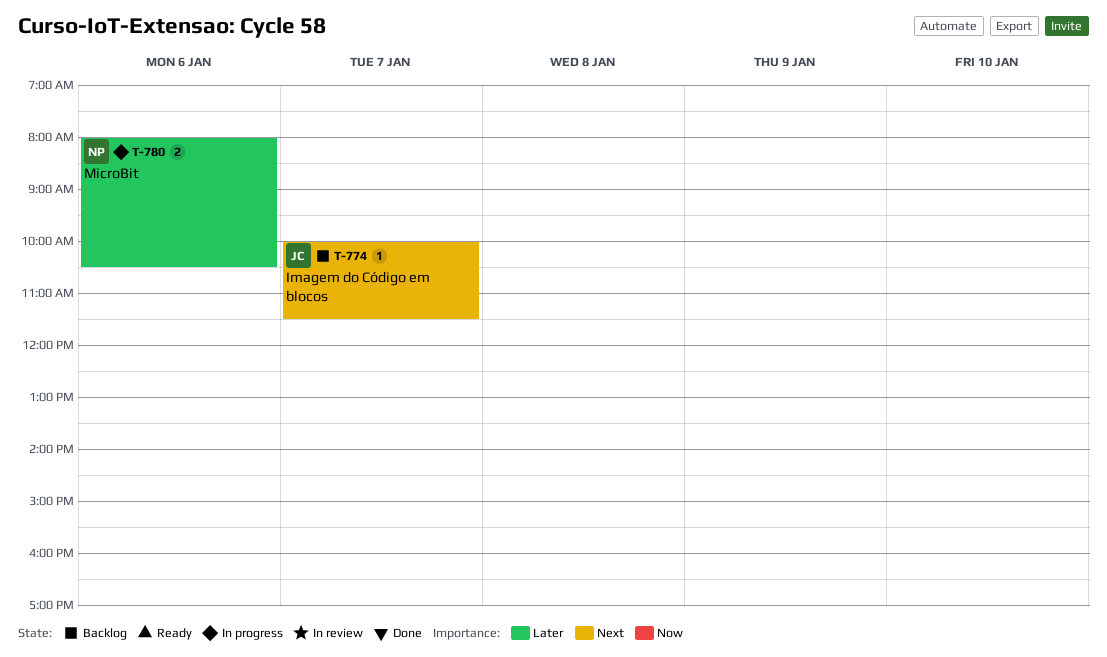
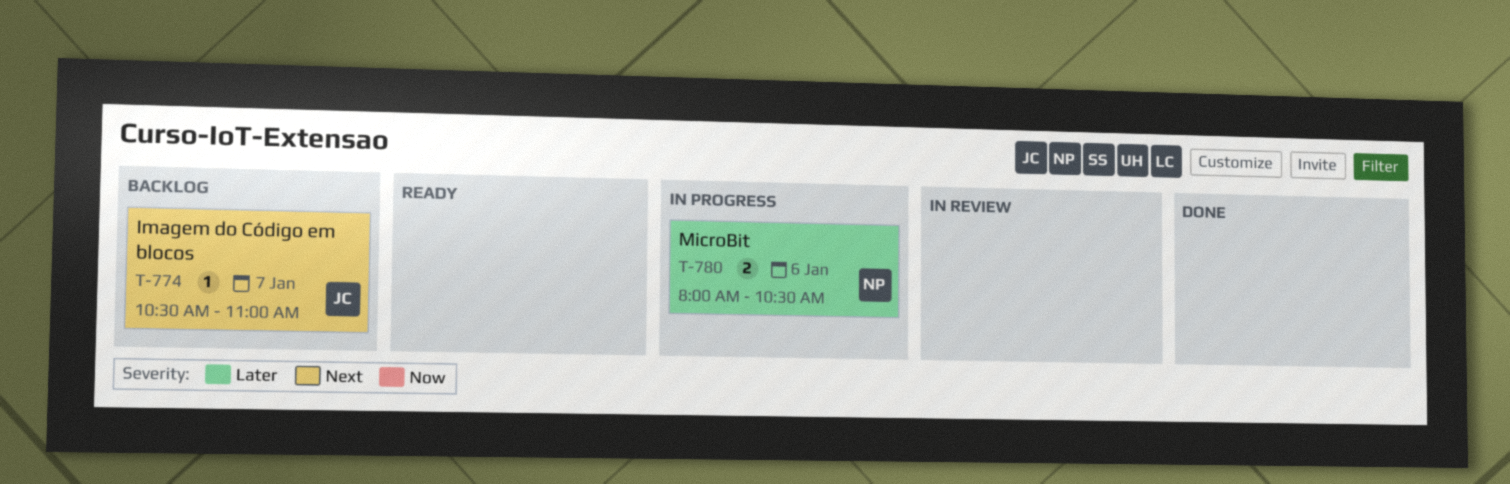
T-774, begins: 10:00 -> 10:30
T-774, ends: 11:30 -> 11:00

